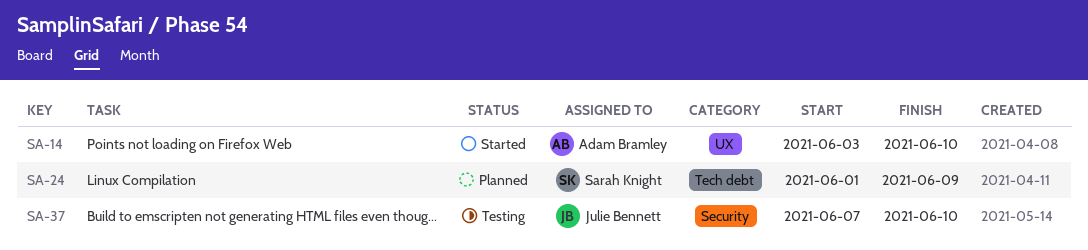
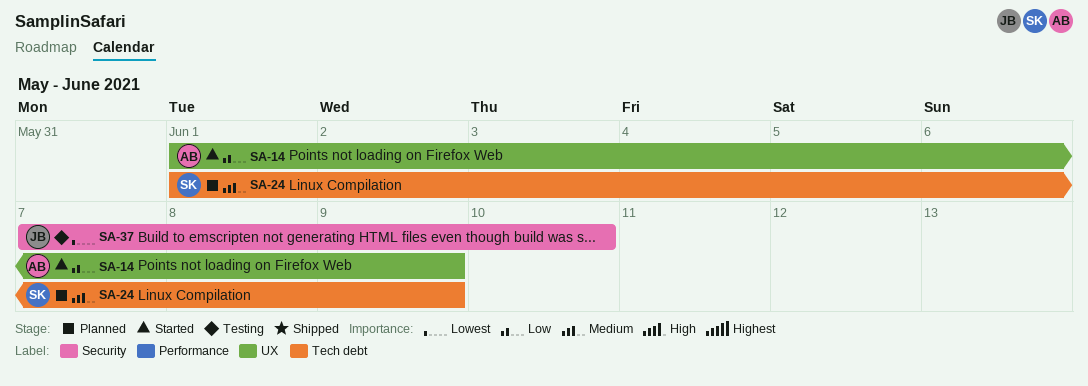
SA-14, start: Jun 3 -> Jun 1
SA-14, due: Jun 10 -> Jun 9

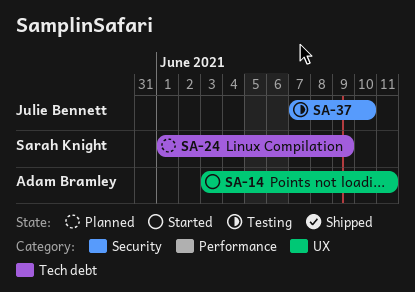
SA-14, start: Jun 1 -> Jun 3
SA-14, due: Jun 9 -> Jun 11

